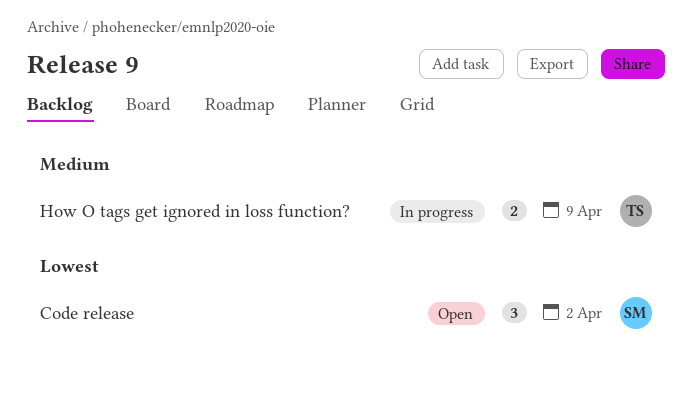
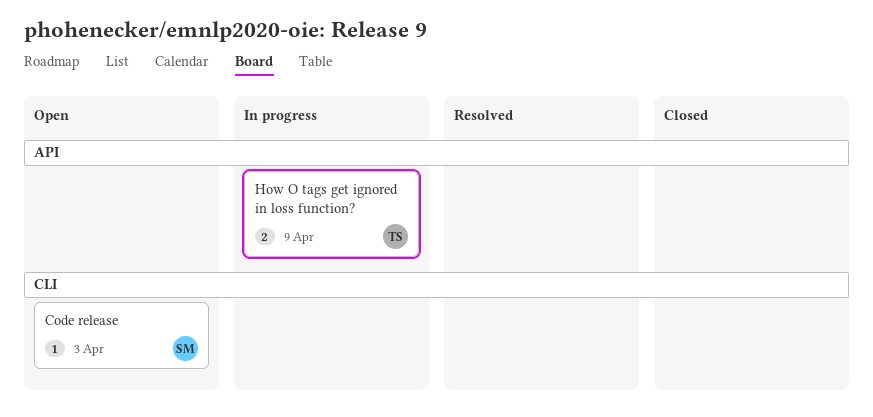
Code release, estimate: 3 -> 1
Code release, due: Apr 2 -> Apr 3

